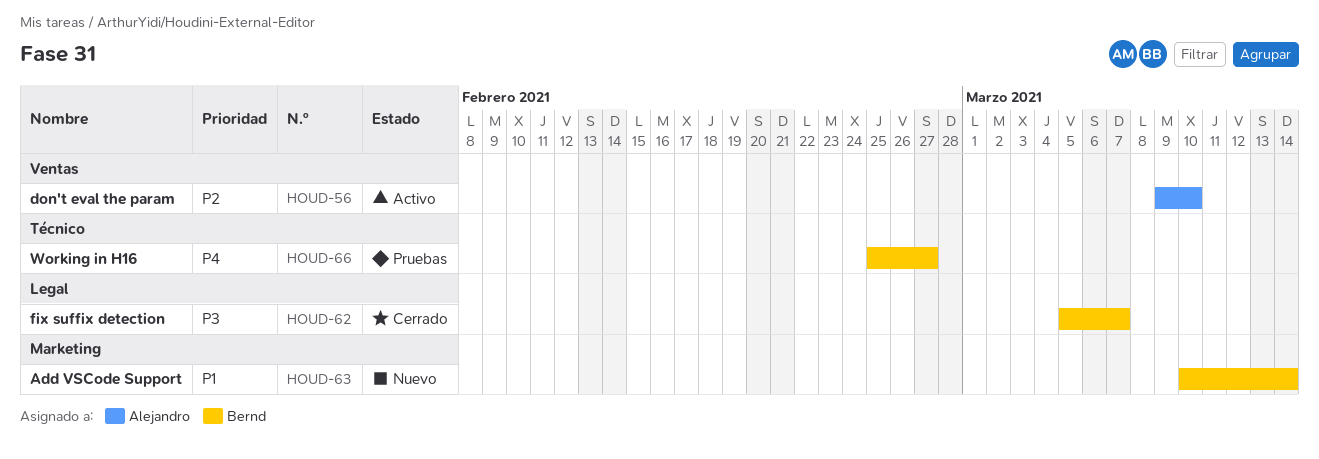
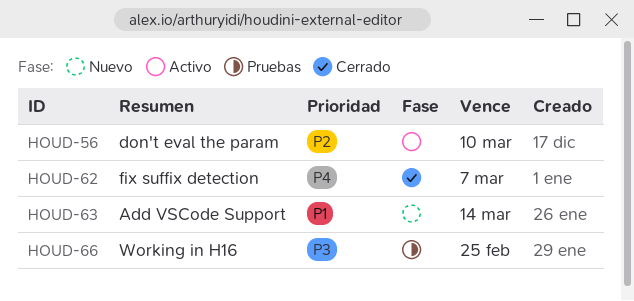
HOUD-62, priority: P3 -> P4
HOUD-66, priority: P4 -> P3
HOUD-66, due: Feb 27 -> Feb 25

